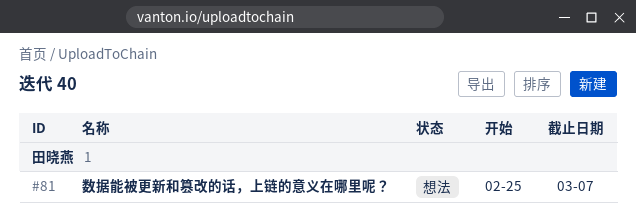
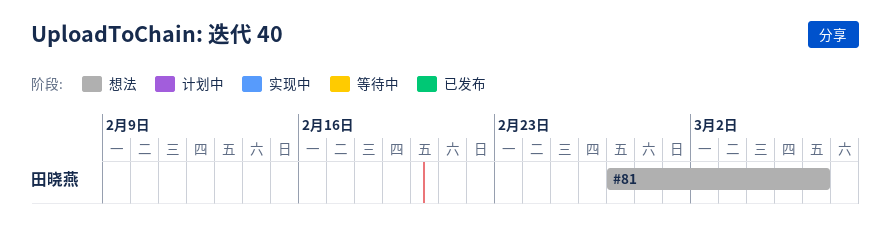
#81, start: Feb 25 -> Feb 27
#81, due: Mar 7 -> Mar 6

